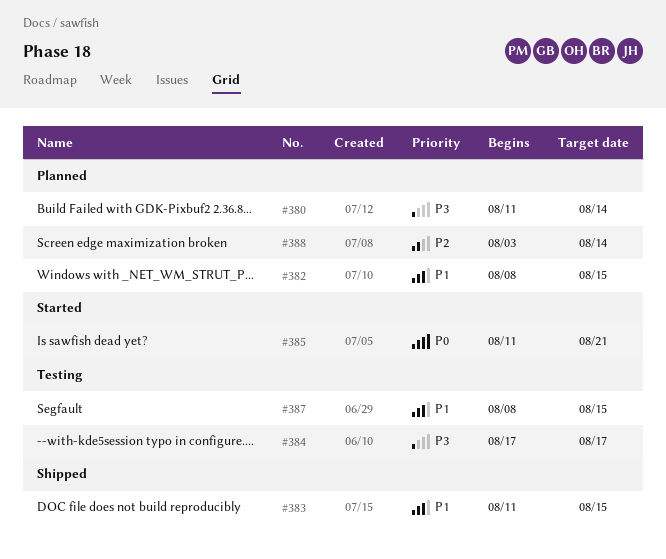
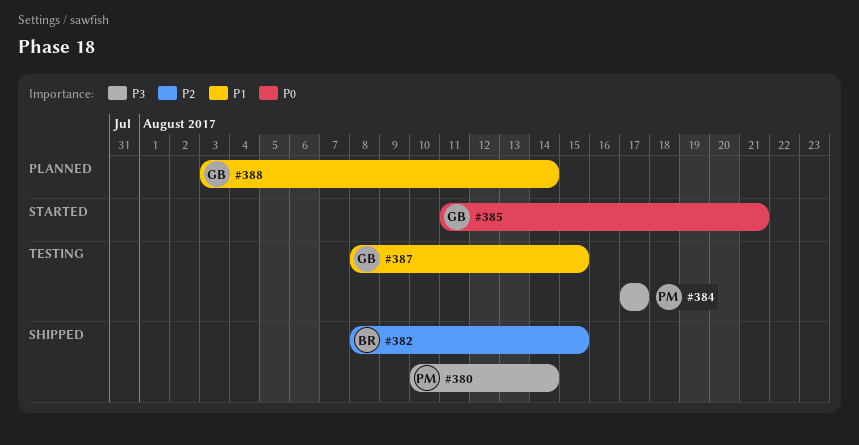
#380, status: Planned -> Shipped
#380, start: Aug 11 -> Aug 10
#382, status: Planned -> Shipped
#382, priority: P1 -> P2
#383: present -> none
#388, priority: P2 -> P1

